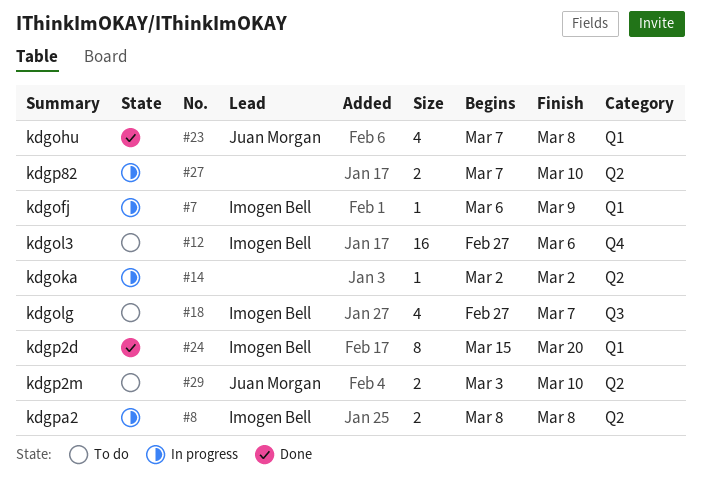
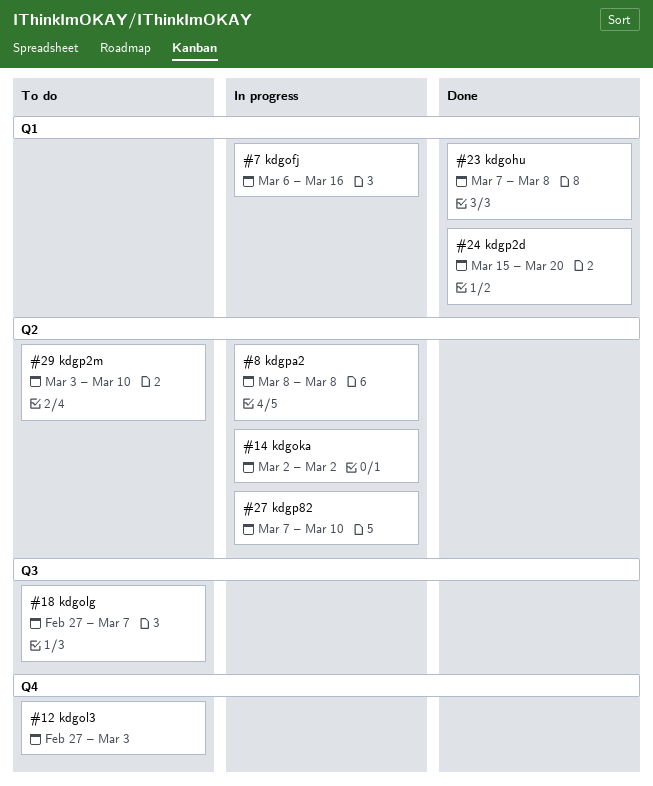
#7, due: Mar 9 -> Mar 16
#12, due: Mar 6 -> Mar 3

